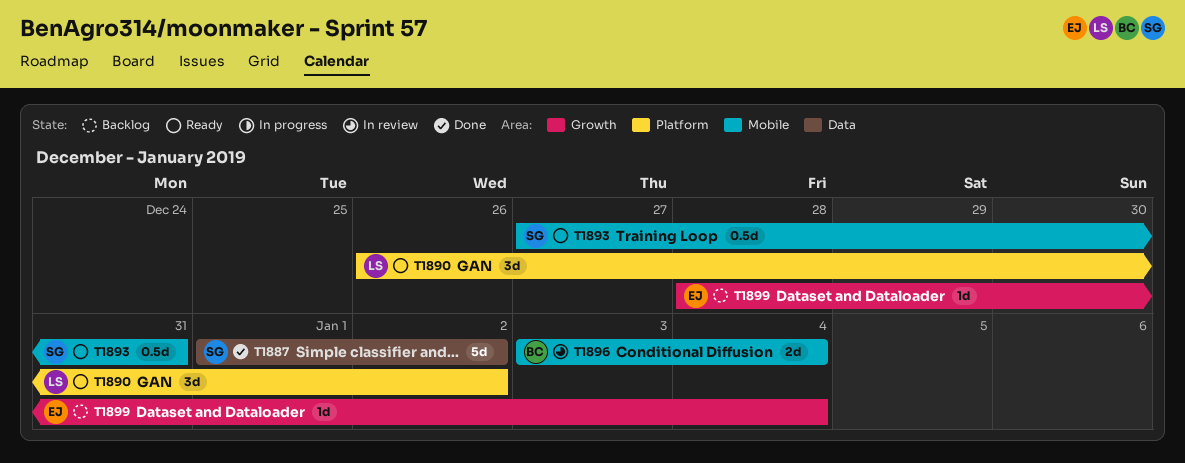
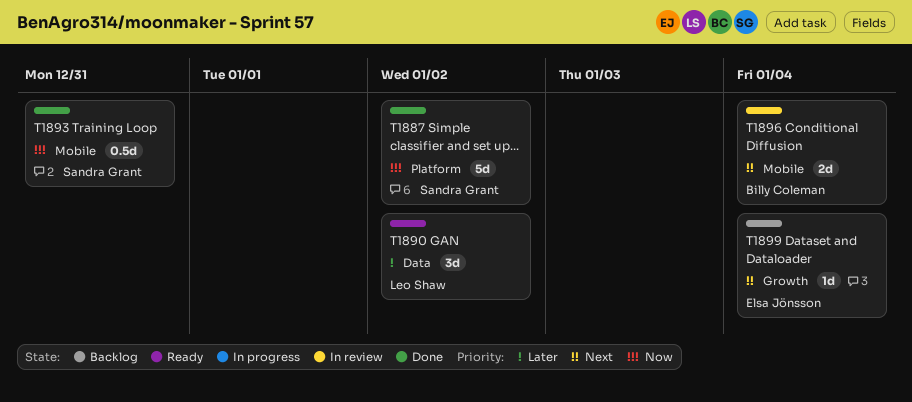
T1887, label: Data -> Platform
T1890, label: Platform -> Data
T1893, status: Ready -> Done

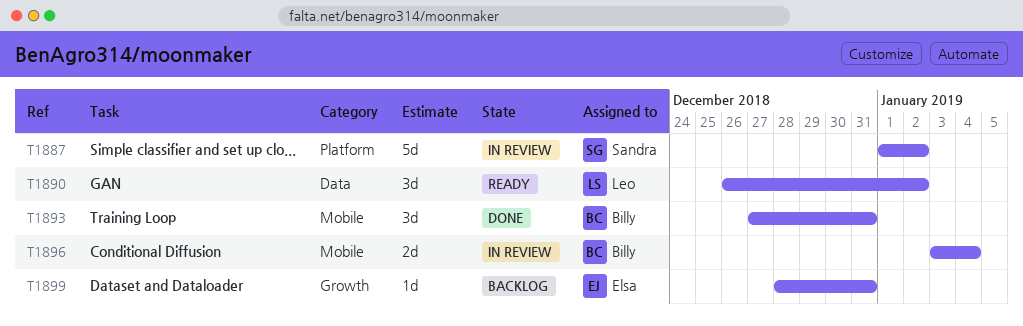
T1887, status: Done -> In review
T1893, owner: Sandra Grant -> Billy Coleman
T1893, estimate: 0.5d -> 3d
T1899, due: Jan 4 -> Dec 31

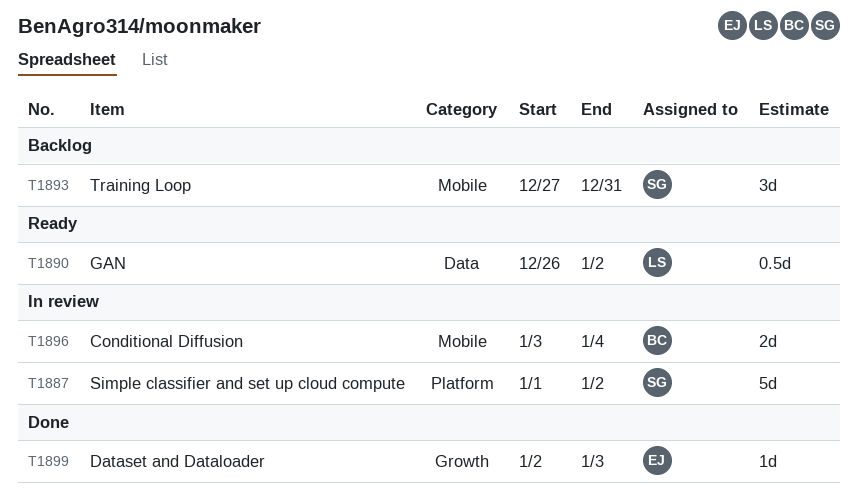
T1890, estimate: 3d -> 0.5d
T1893, status: Done -> Backlog
T1893, owner: Billy -> Sandra
T1899, status: Backlog -> Done
T1899, start: Dec 28 -> Jan 2
T1899, due: Dec 31 -> Jan 3

